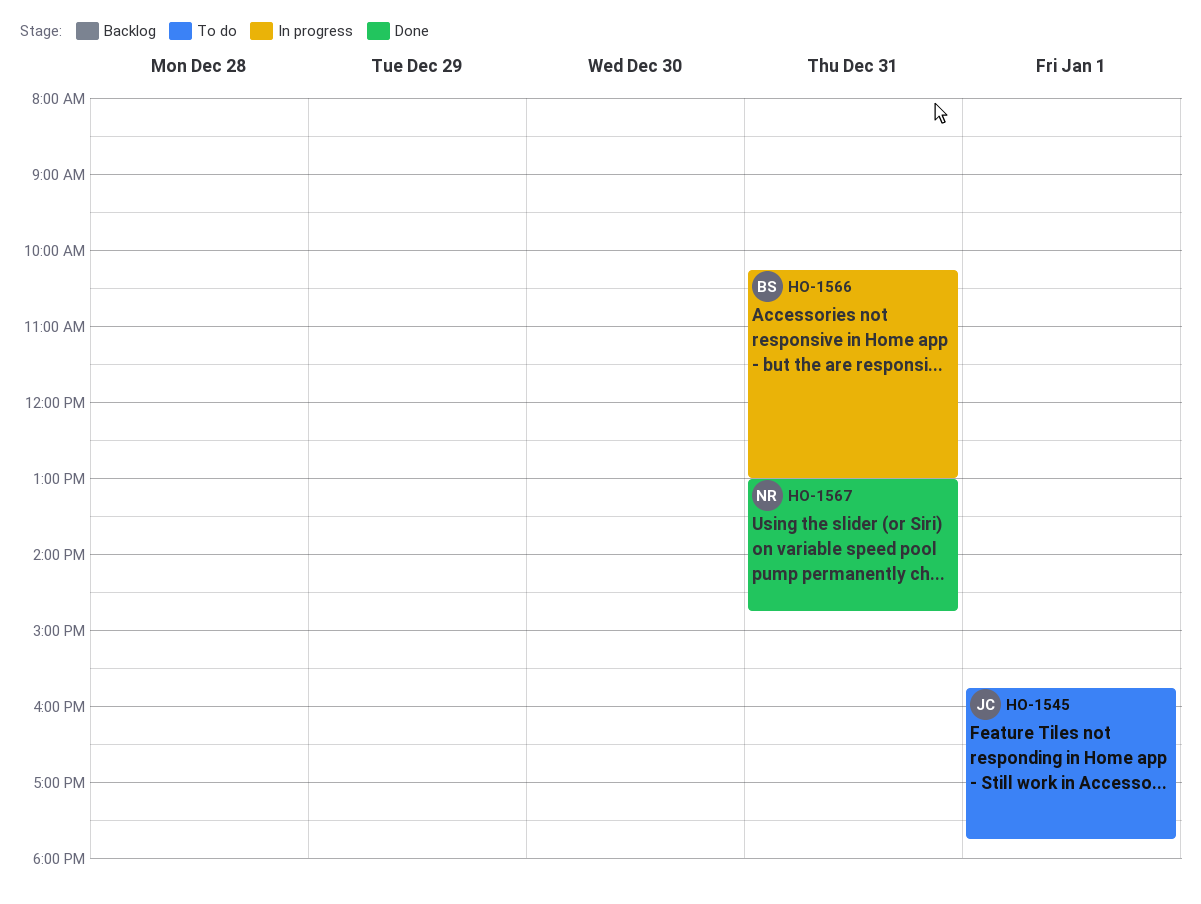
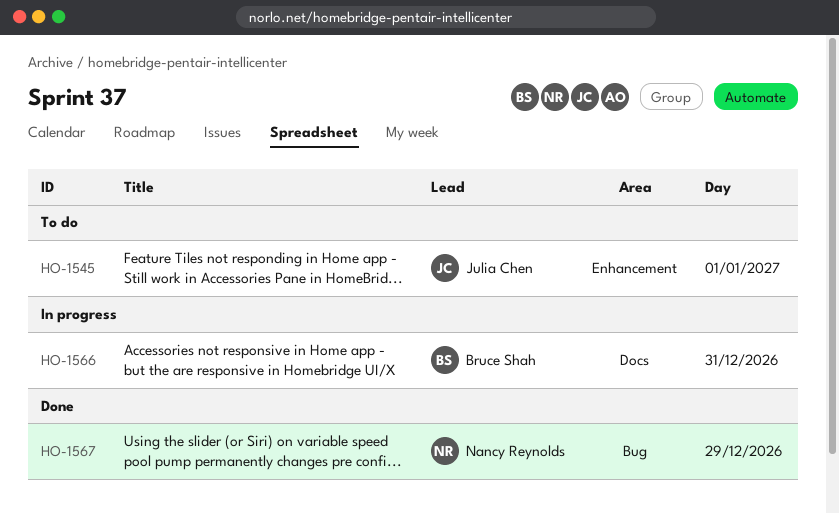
HO-1567, day: Dec 31 -> Dec 29

